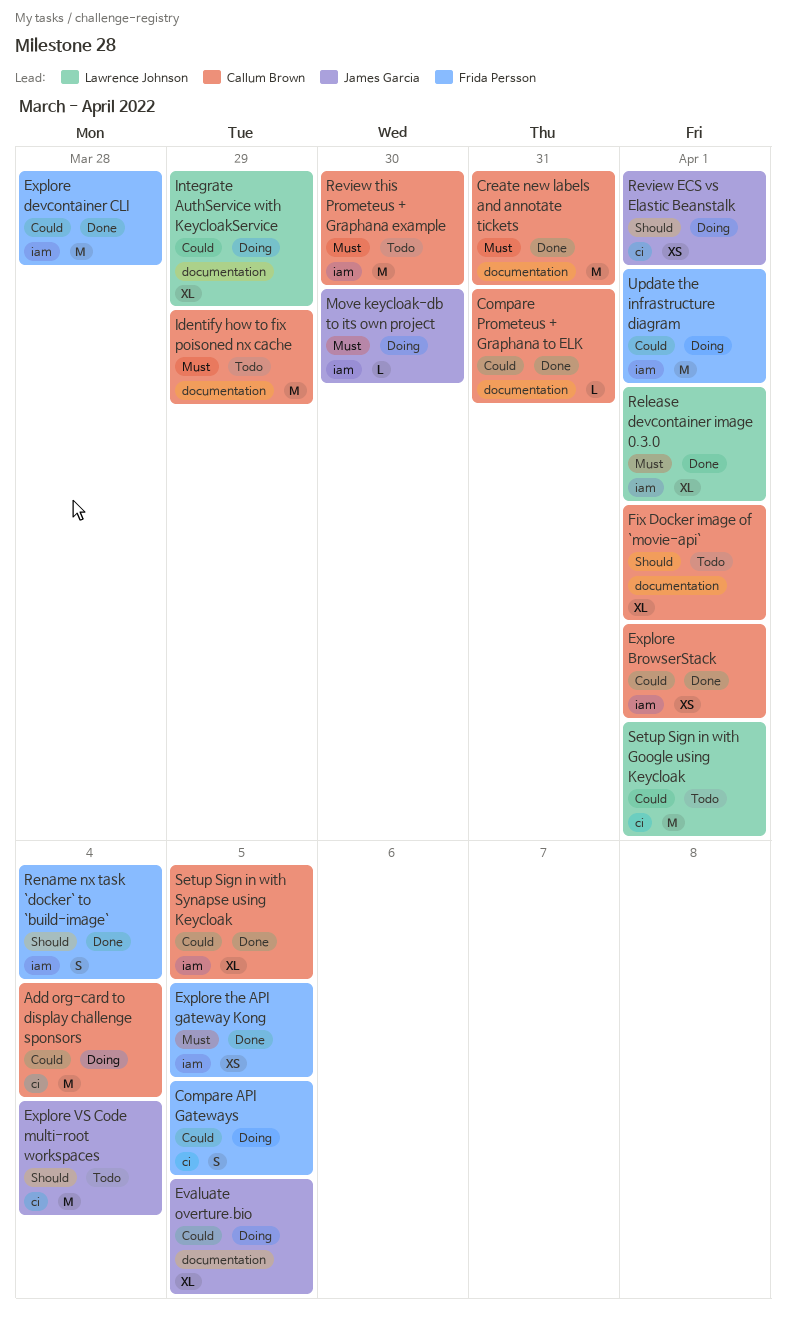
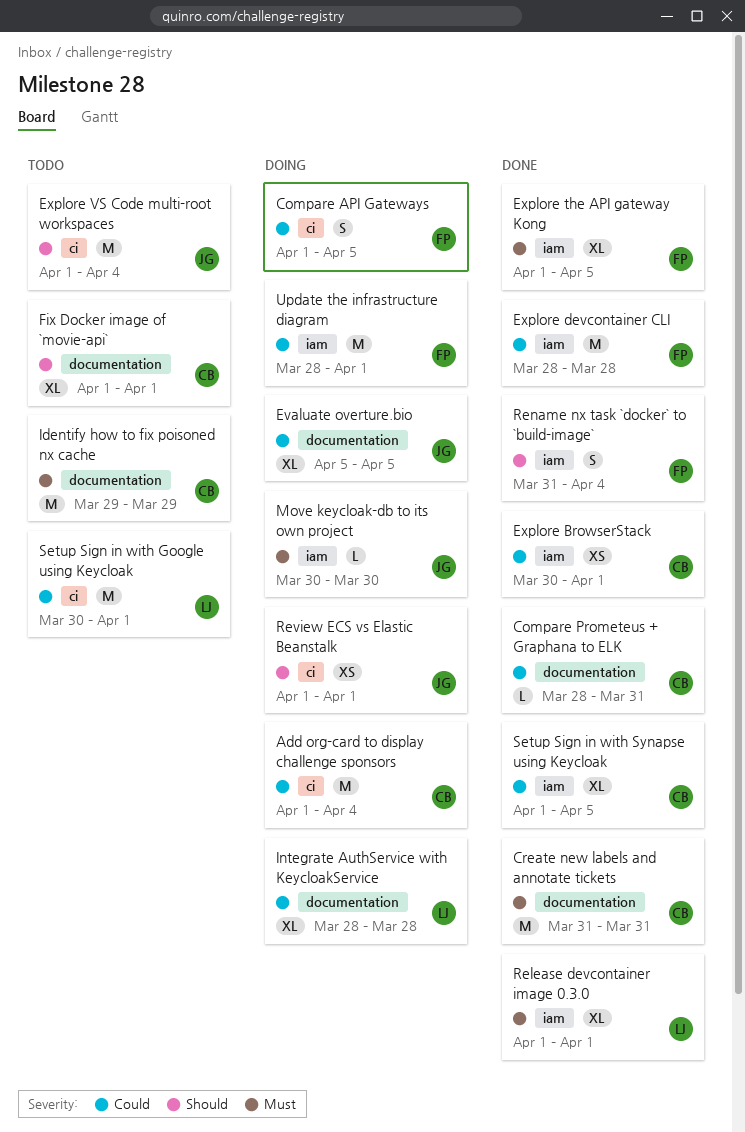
Explore the API gateway Kong, estimate: XS -> XL
Integrate AuthService with KeycloakService, due: Mar 29 -> Mar 28
Review this Prometeus + Graphana example: present -> none

